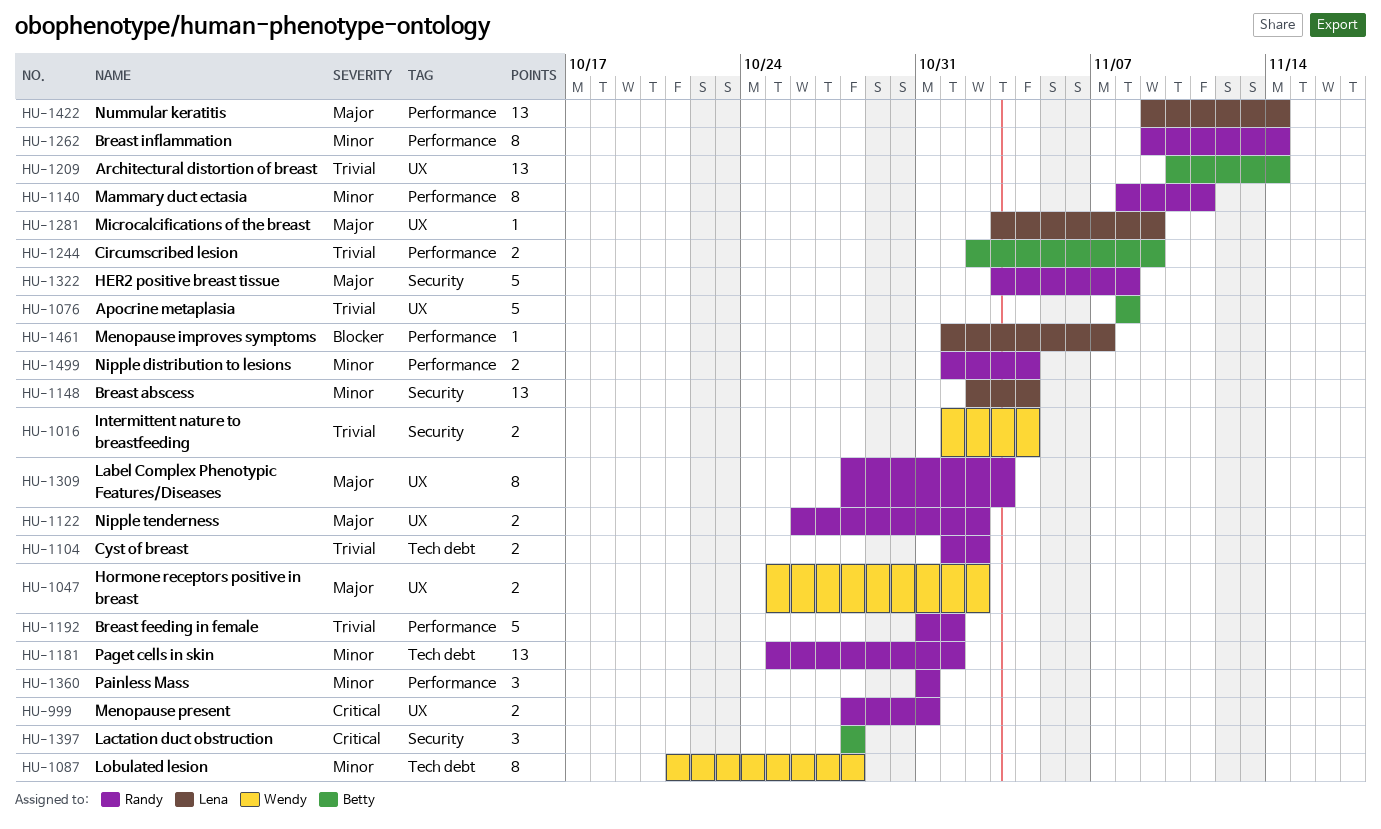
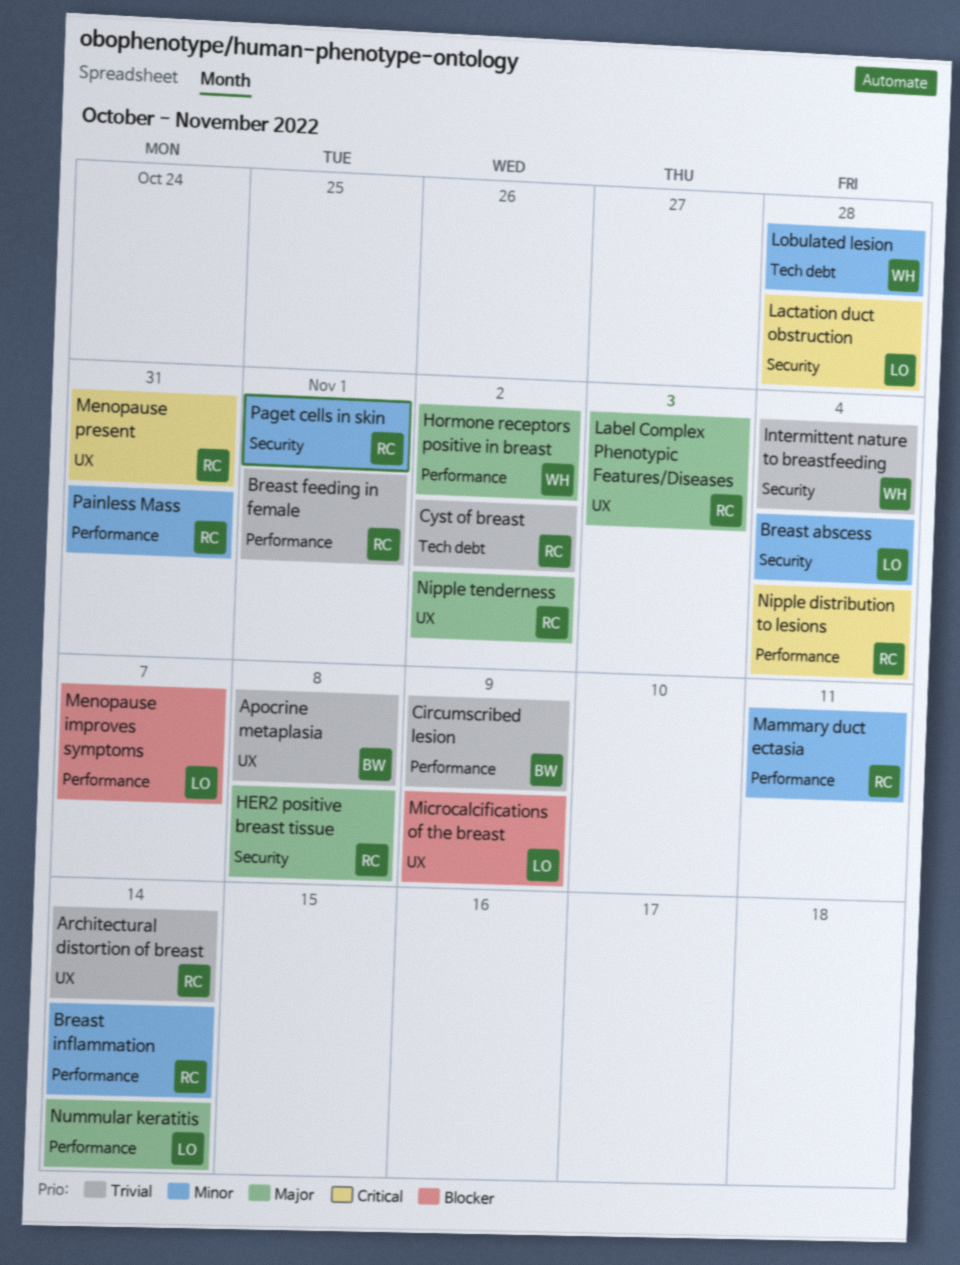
Architectural distortion of breast, owner: Betty -> Randy
Hormone receptors positive in breast, label: UX -> Performance
Lactation duct obstruction, owner: Betty -> Lena
Microcalcifications of the breast, priority: Major -> Blocker
Nipple distribution to lesions, priority: Minor -> Critical
Paget cells in skin, label: Tech debt -> Security

